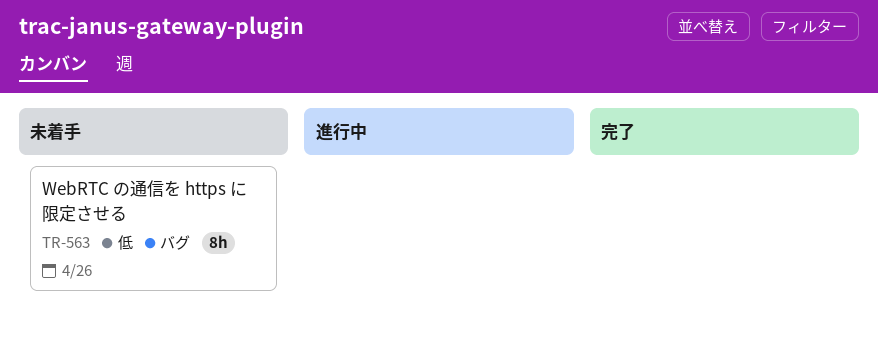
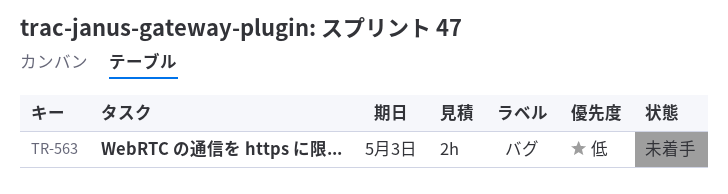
TR-563, estimate: 8h -> 2h
TR-563, due: Apr 26 -> May 3

